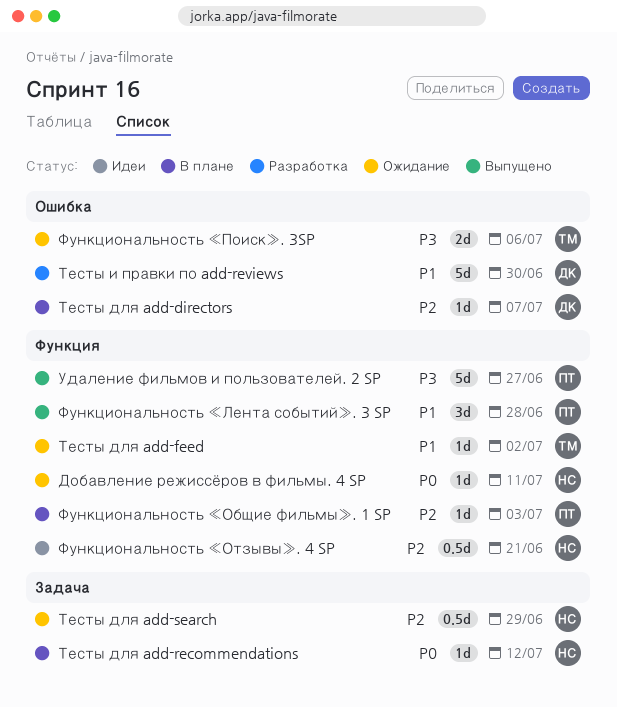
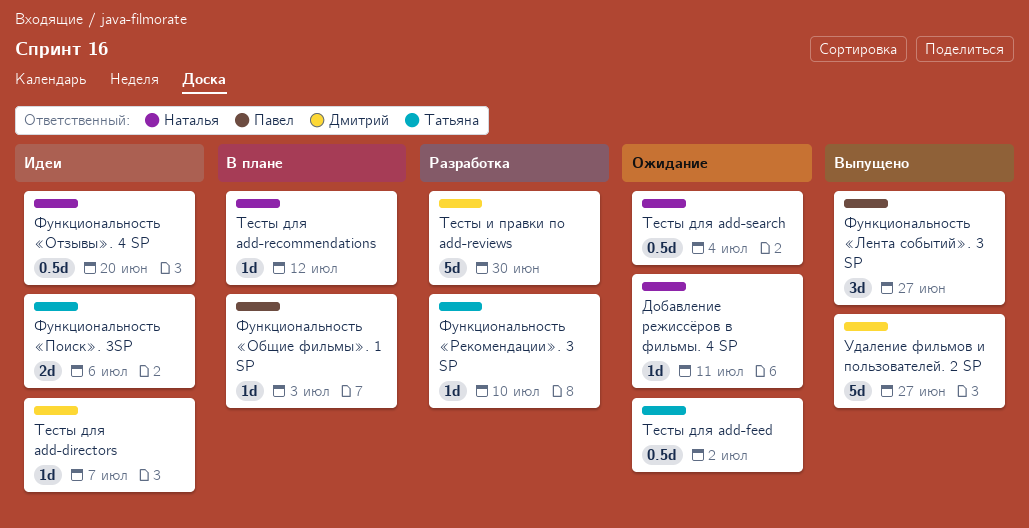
Тесты для add-directors, status: В плане -> Идеи
Тесты для add-feed, estimate: 1d -> 0.5d
Тесты для add-search, due: Jun 29 -> Jul 4
Удаление фильмов и пользователей. 2 SP, owner: Павел -> Дмитрий
Функциональность «Лента событий». 3 SP, due: Jun 28 -> Jun 27
Функциональность «Отзывы». 4 SP, due: Jun 21 -> Jun 20
Функциональность «Поиск». 3SP, status: Ожидание -> Идеи
Функциональность «Рекомендации». 3 SP: none -> present

